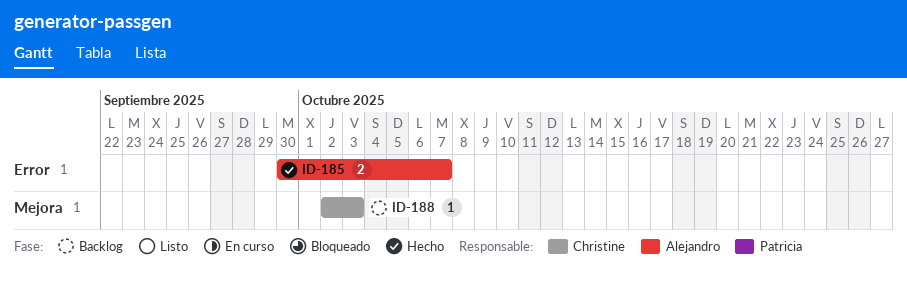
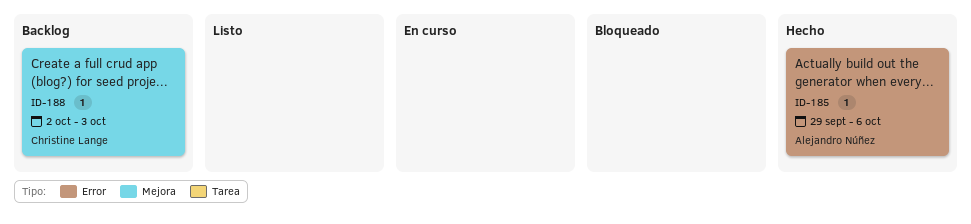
ID-185, estimate: 2 -> 1
ID-185, start: Sep 30 -> Sep 29
ID-185, due: Oct 7 -> Oct 6

